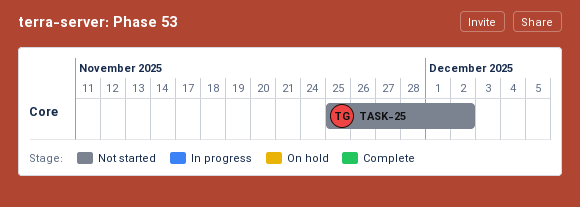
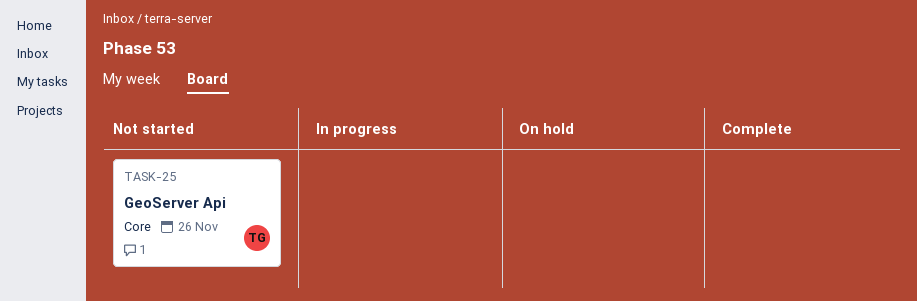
TASK-25, due: Dec 2 -> Nov 26

